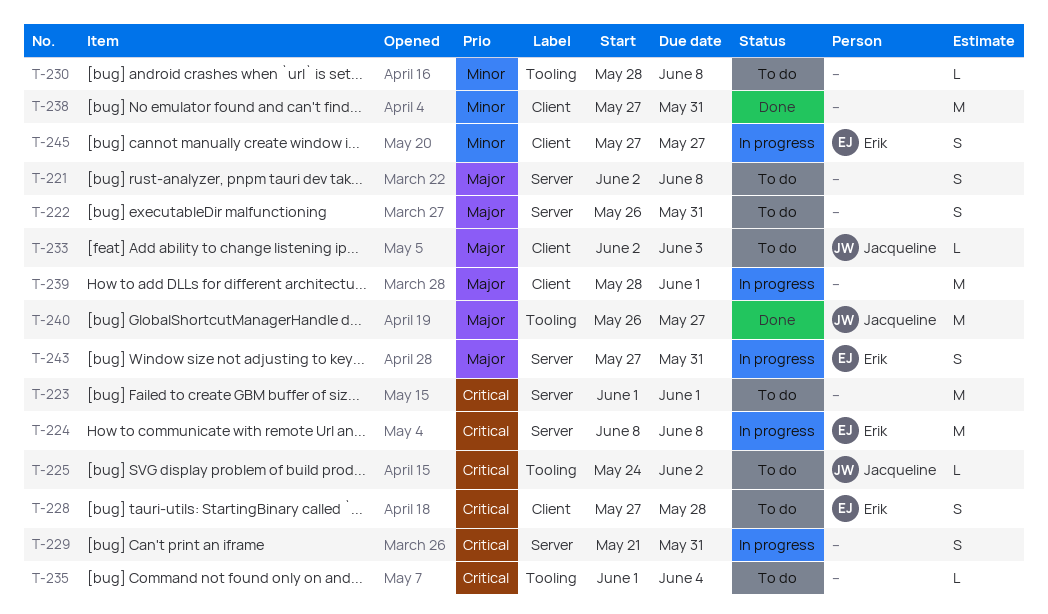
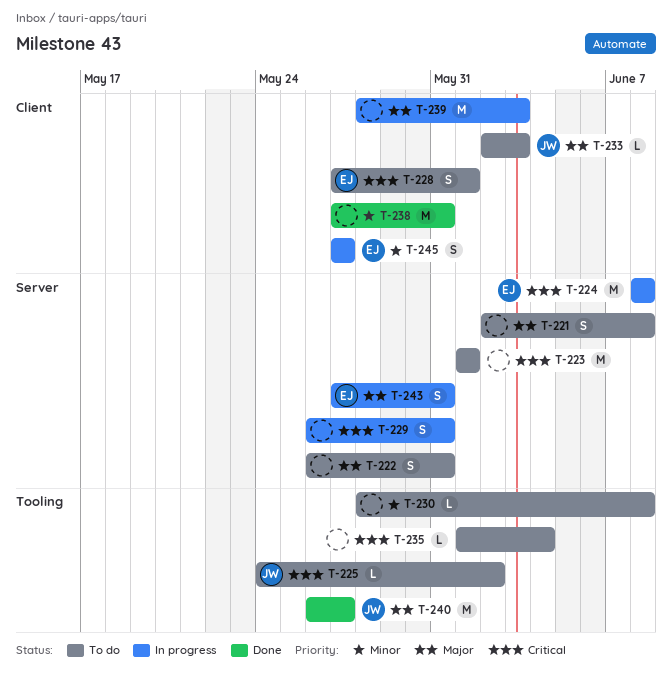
T-228, due: May 28 -> Jun 1
T-229, start: May 21 -> May 26
T-239, due: Jun 1 -> Jun 3

